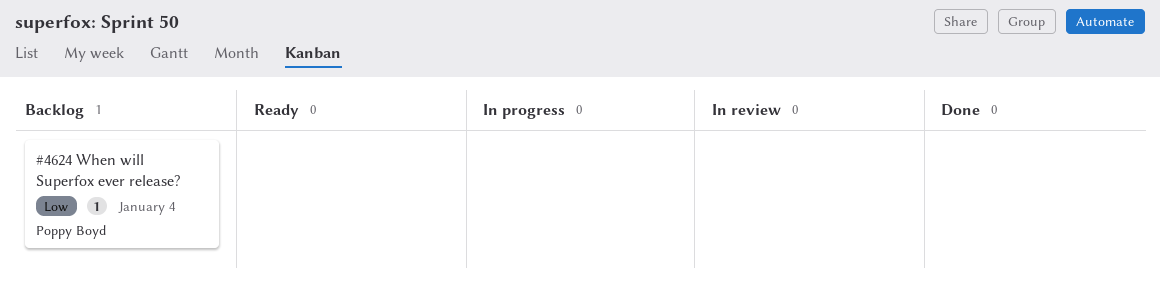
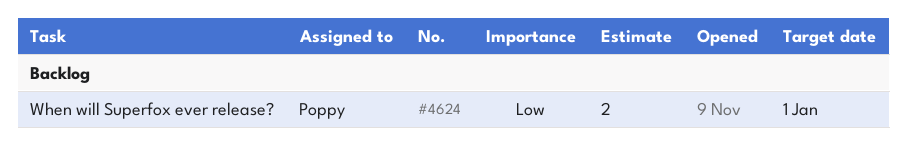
#4624, estimate: 1 -> 2
#4624, due: Jan 4 -> Jan 1

